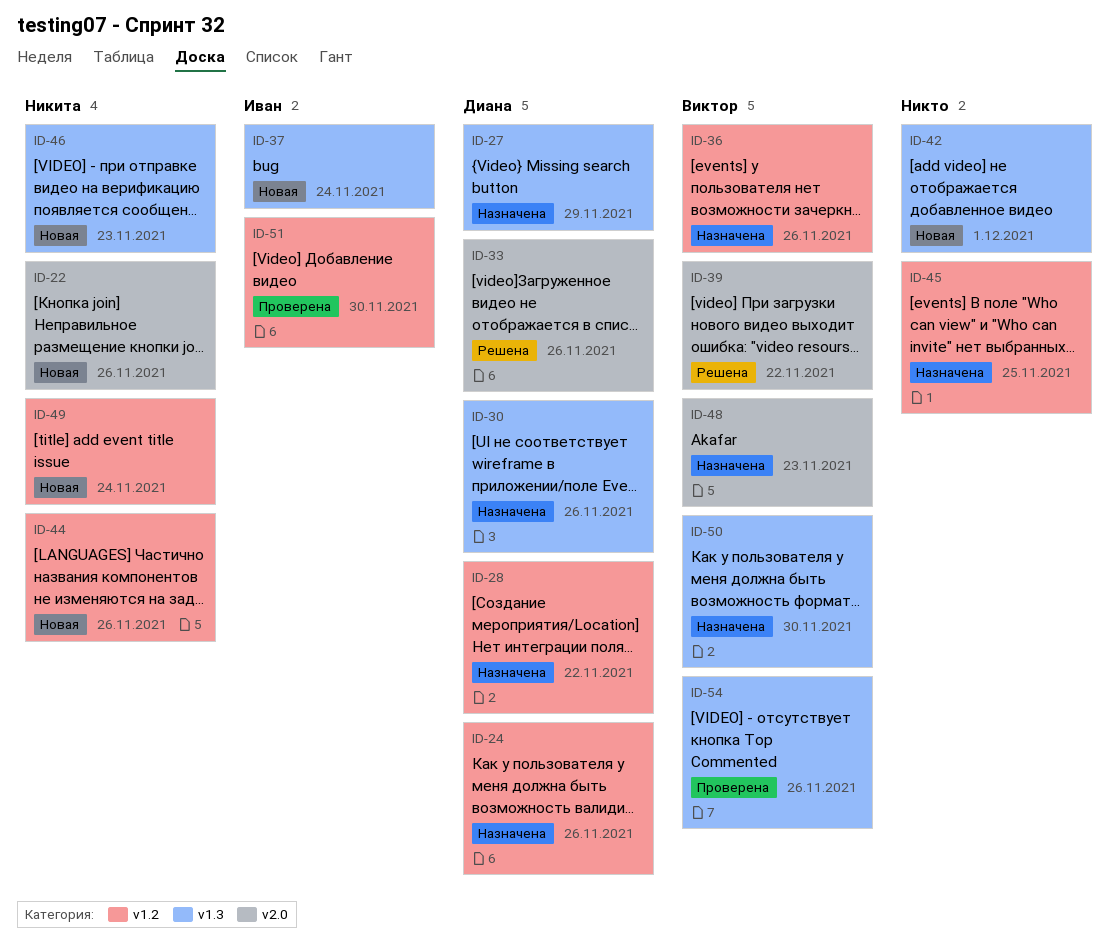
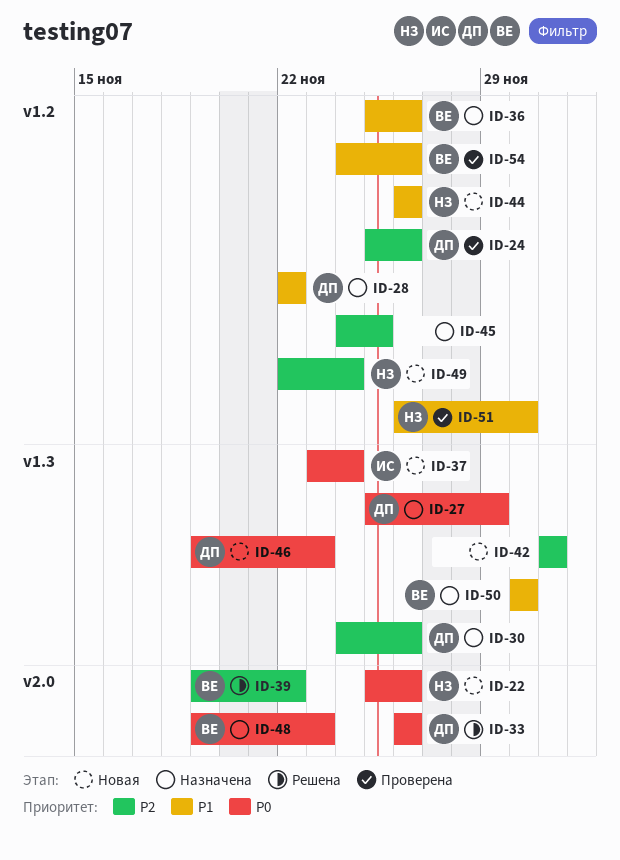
ID-24, status: Назначена -> Проверена
ID-46, owner: Никита -> Диана
ID-51, owner: Иван -> Никита
ID-54, label: v1.3 -> v1.2

